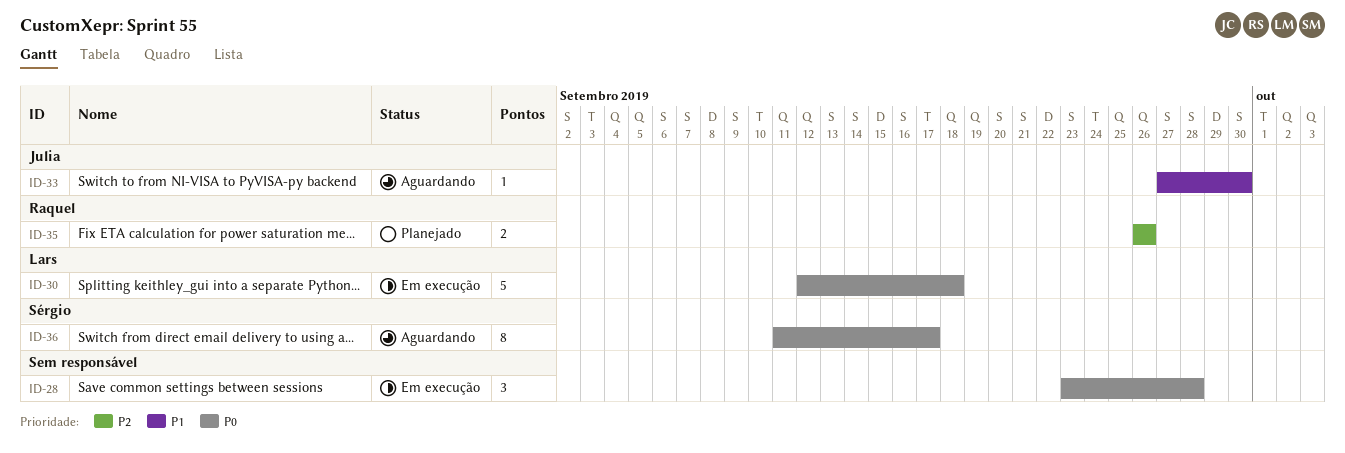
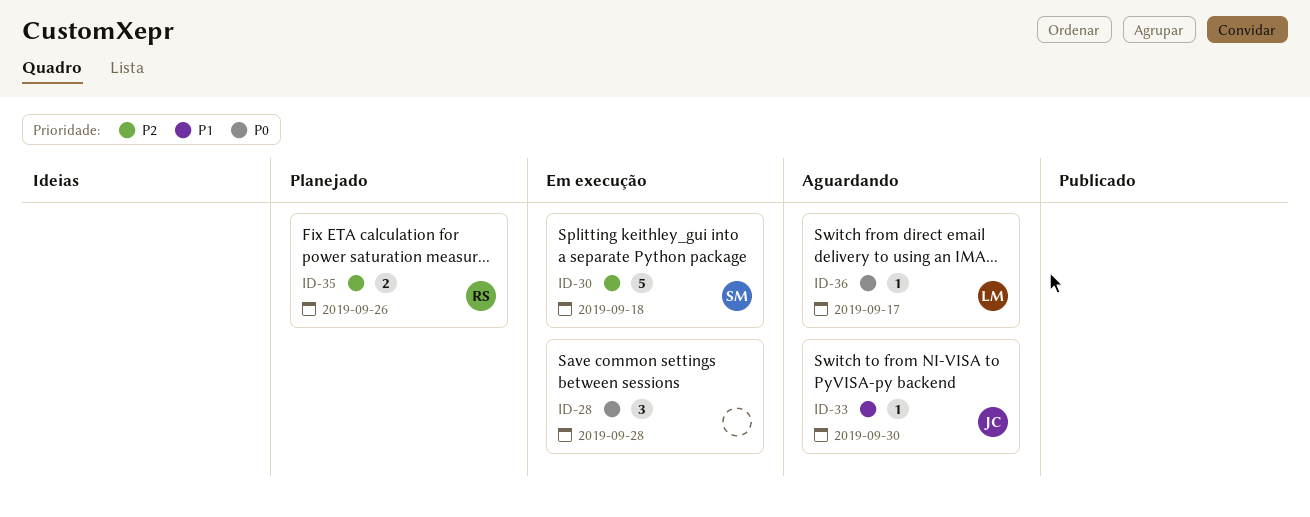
ID-30, owner: Lars -> Sérgio
ID-30, priority: P0 -> P2
ID-36, owner: Sérgio -> Lars
ID-36, estimate: 8 -> 1

